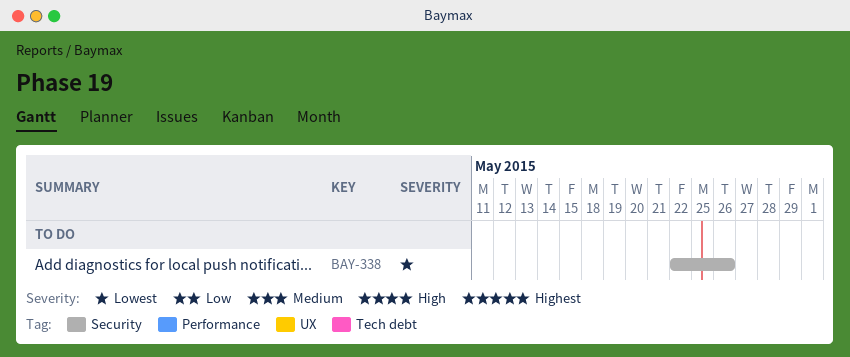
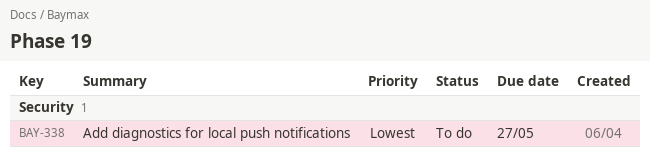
BAY-338, due: May 26 -> May 27

